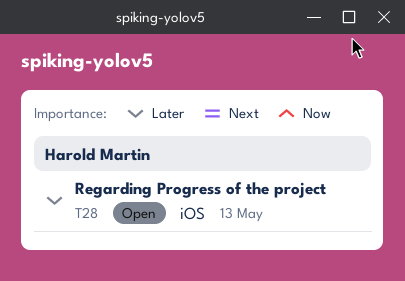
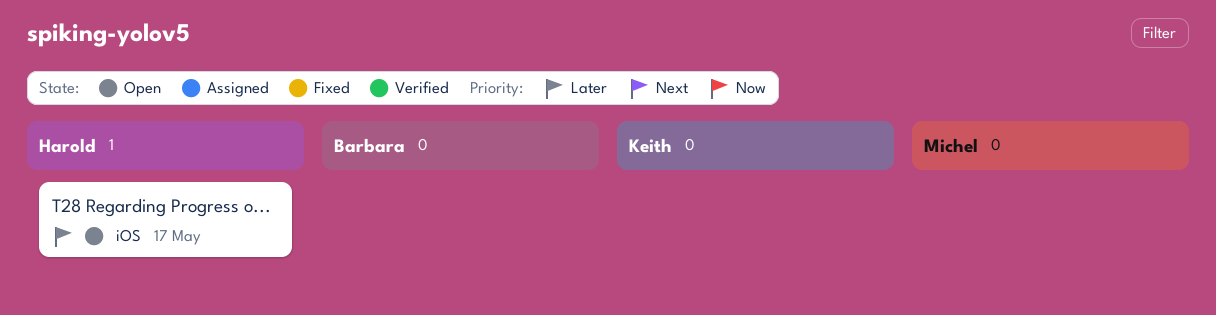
T28, due: May 13 -> May 17

